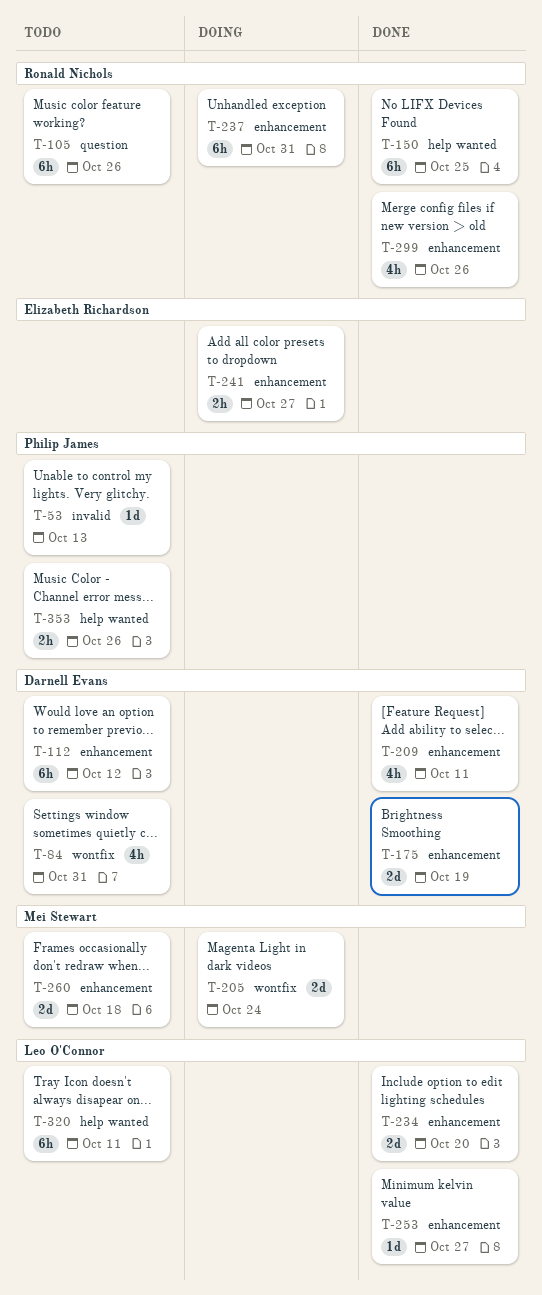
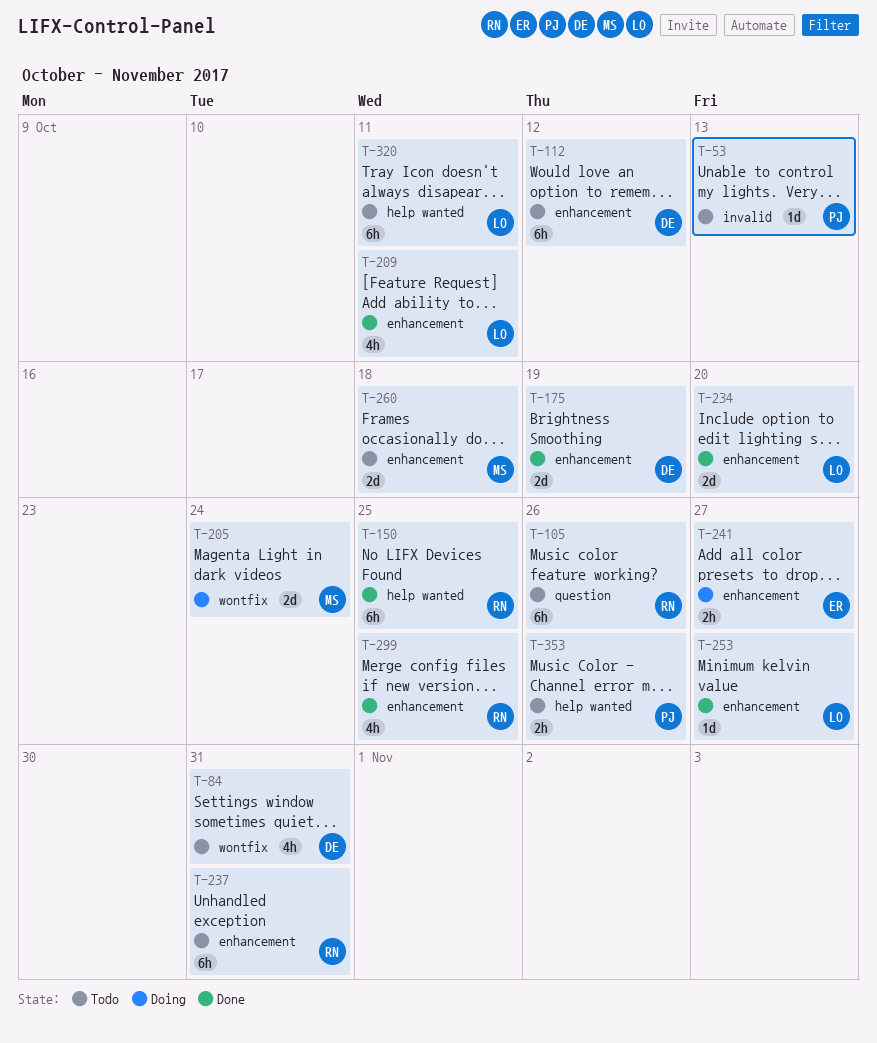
T-209, owner: Darnell Evans -> Leo O'Connor
T-237, status: Doing -> Todo
T-299, due: Oct 26 -> Oct 25

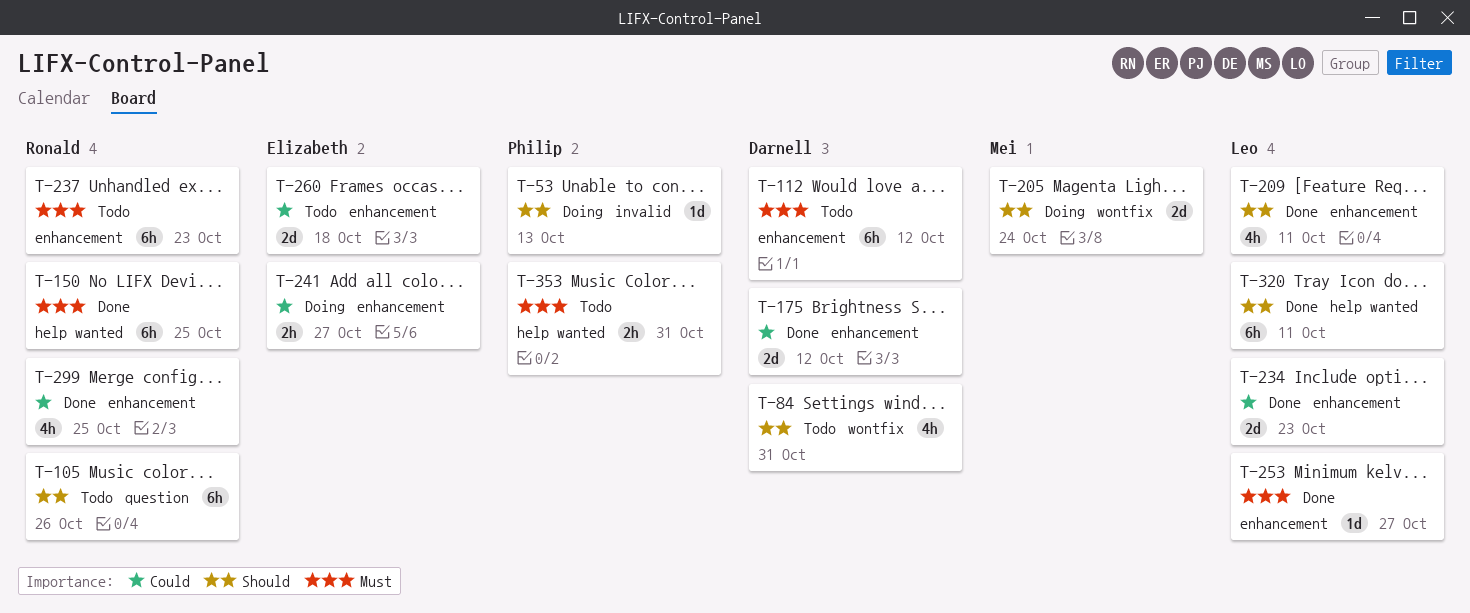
T-53, status: Todo -> Doing
T-175, due: Oct 19 -> Oct 12
T-234, due: Oct 20 -> Oct 23
T-237, due: Oct 31 -> Oct 23
T-260, owner: Mei -> Elizabeth
T-320, status: Todo -> Done
T-353, due: Oct 26 -> Oct 31

